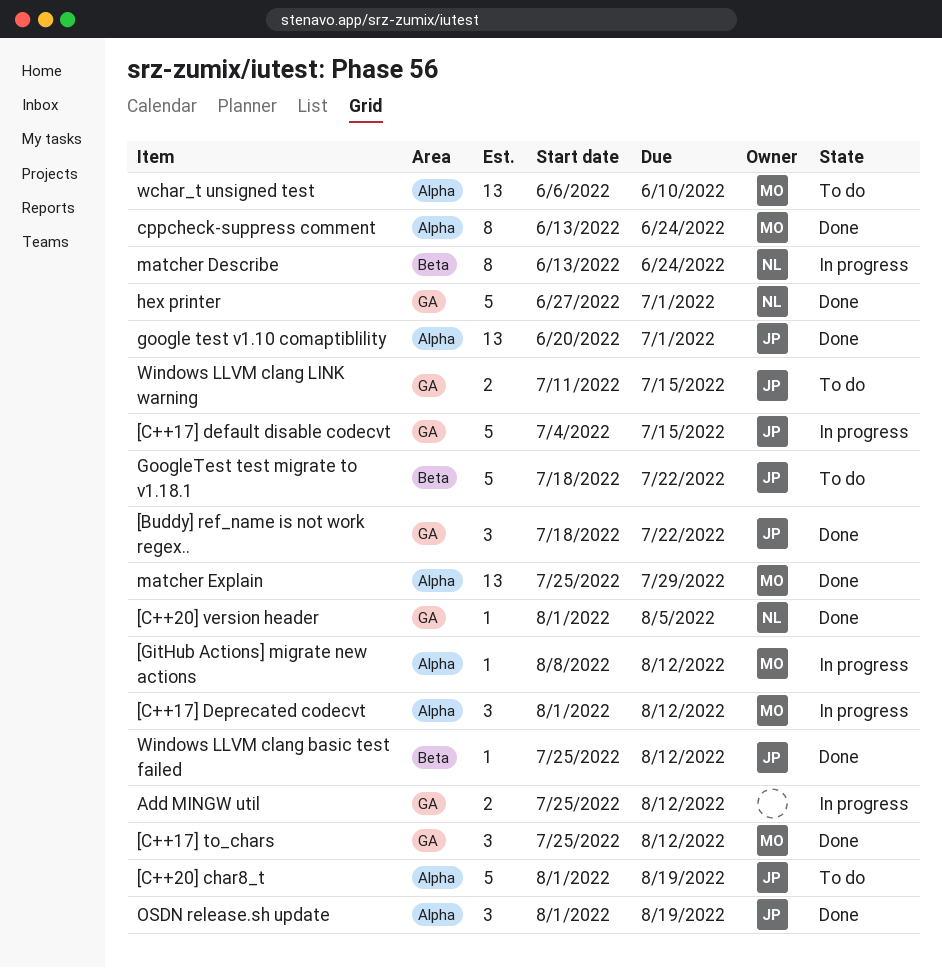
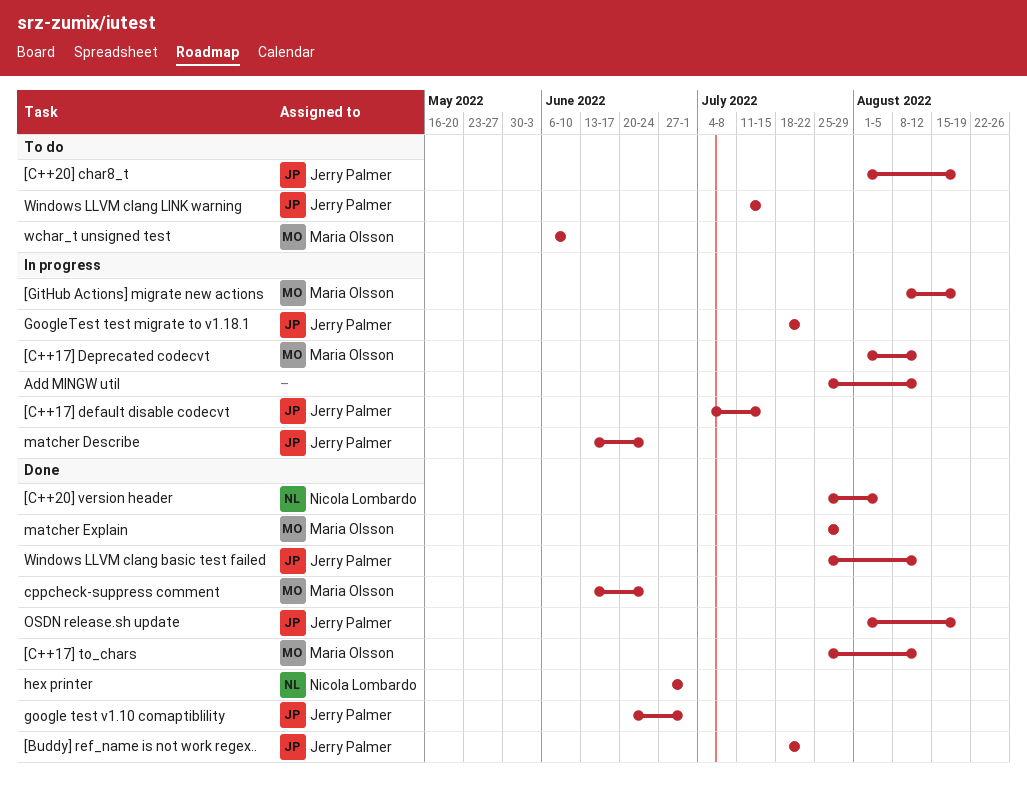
[C++20] version header, start: Aug 1 -> Jul 25
[GitHub Actions] migrate new actions, due: Aug 12 -> Aug 19
GoogleTest test migrate to v1.18.1, status: To do -> In progress
matcher Describe, owner: Nicola Lombardo -> Jerry Palmer

